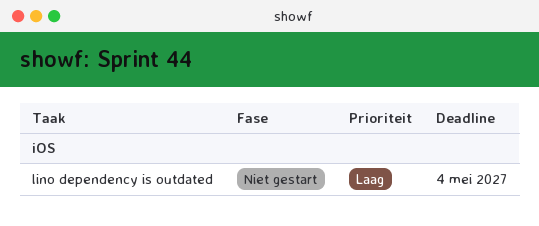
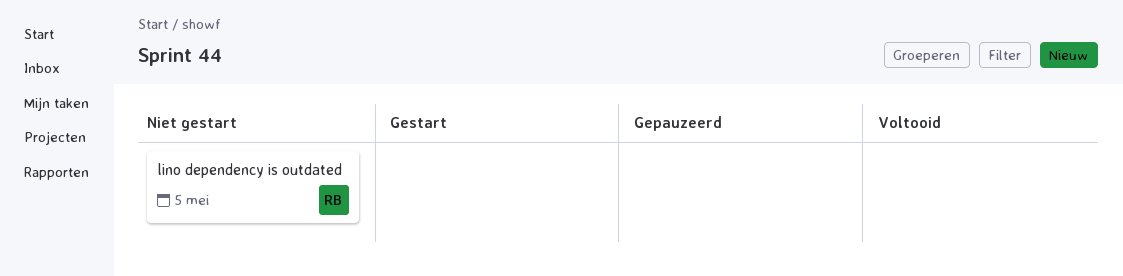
lino dependency is outdated, due: May 4 -> May 5

